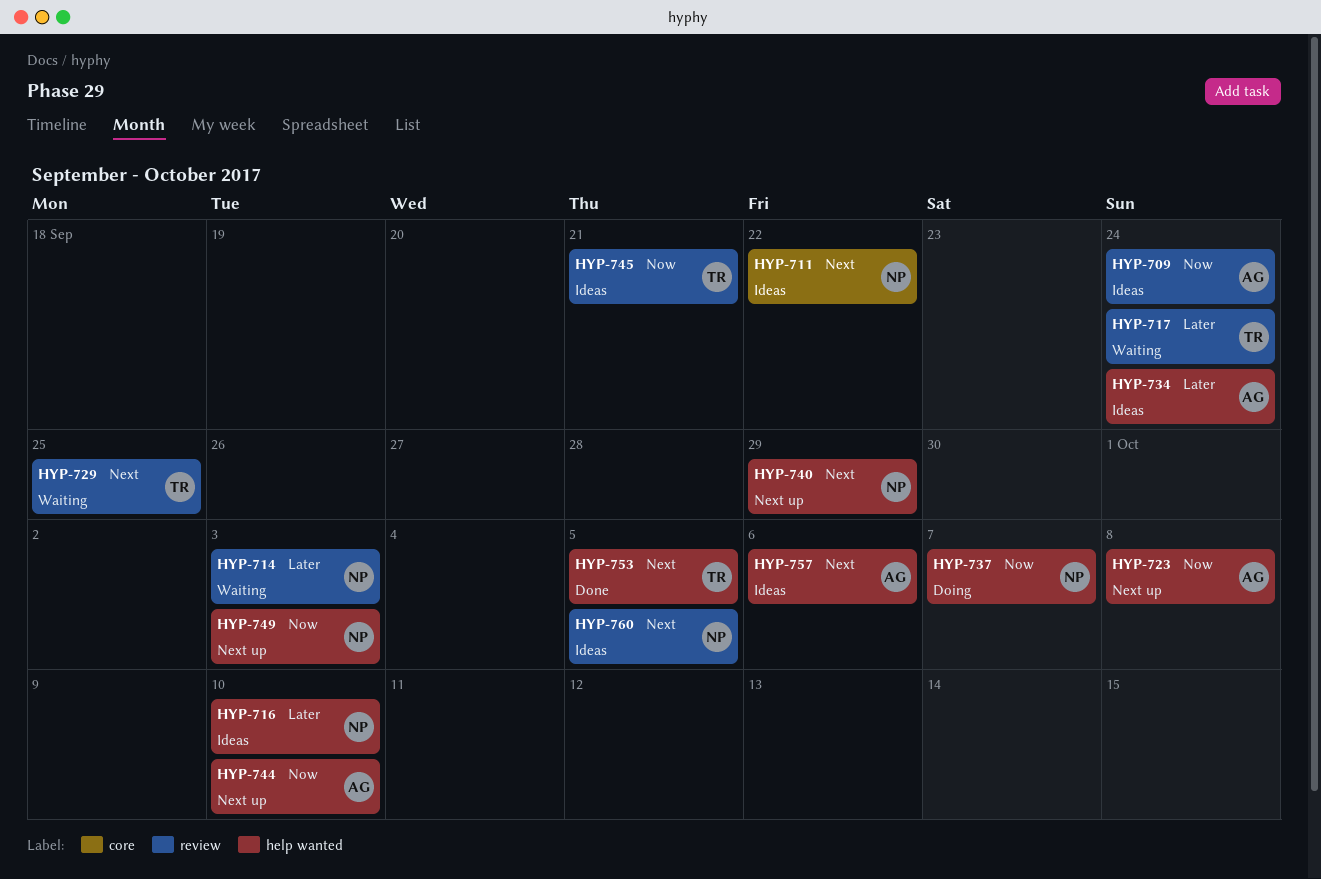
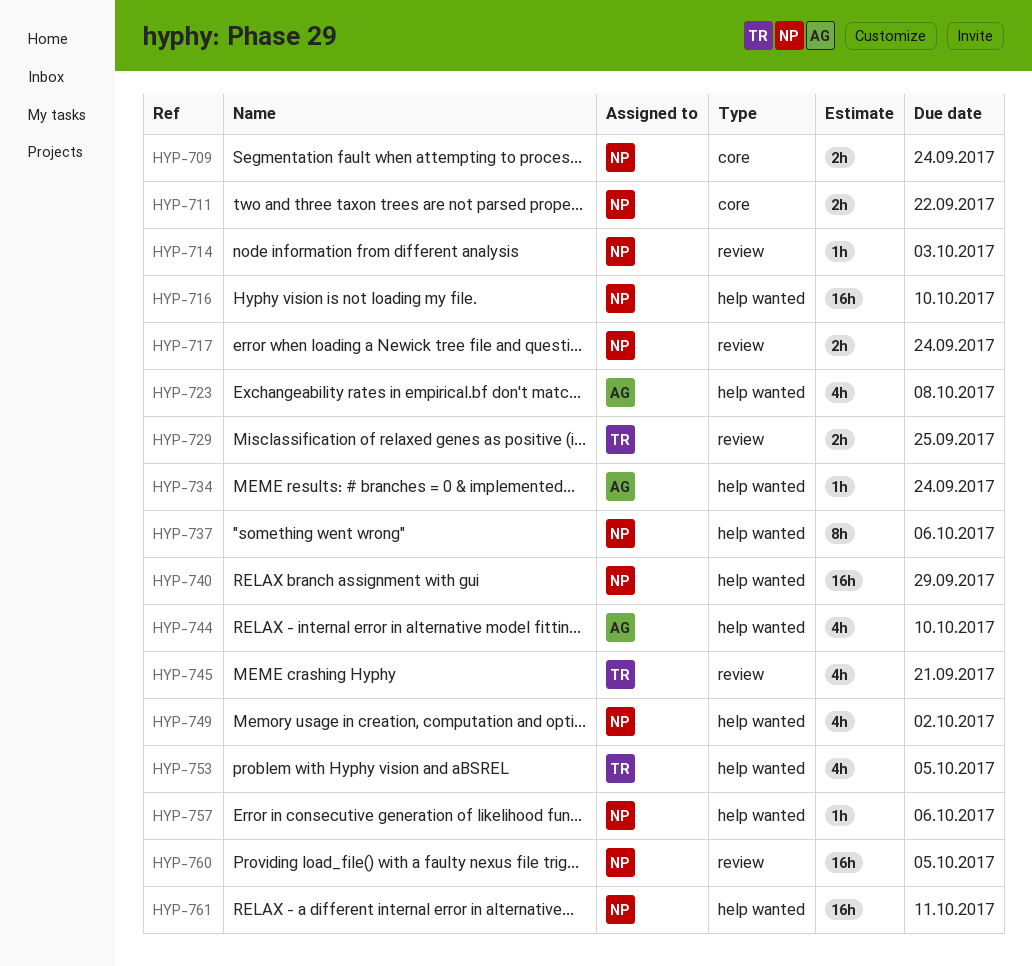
HYP-709, owner: AG -> NP
HYP-709, label: review -> core
HYP-717, owner: TR -> NP
HYP-737, due: Oct 7 -> Oct 6
HYP-749, due: Oct 3 -> Oct 2
HYP-757, owner: AG -> NP
HYP-761: none -> present

